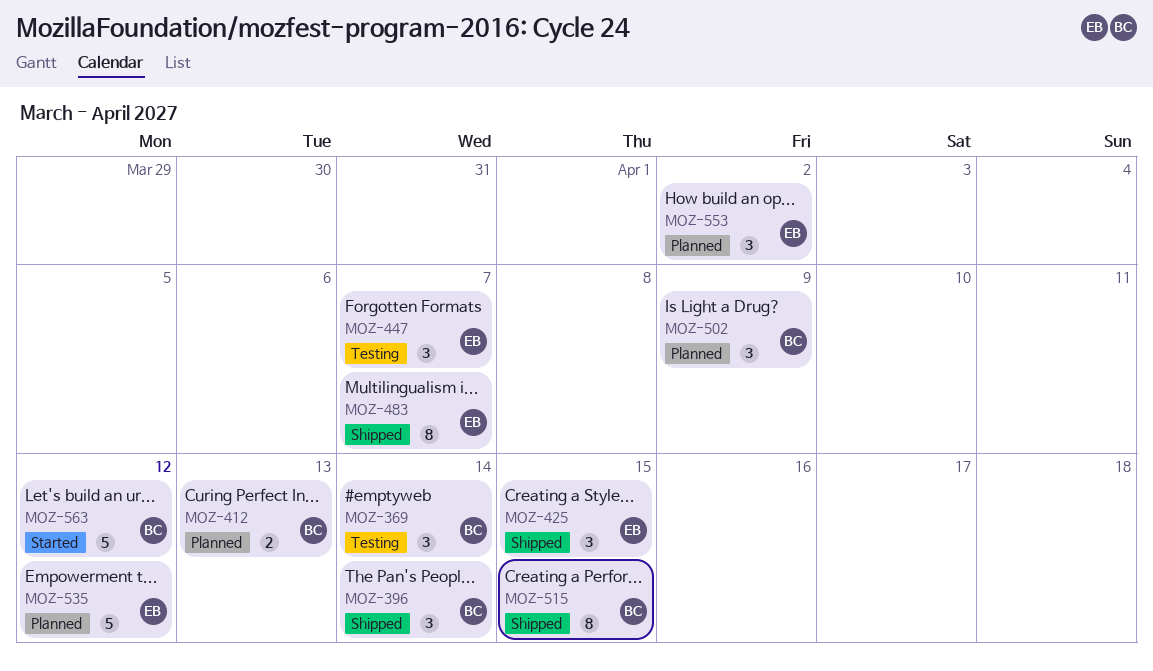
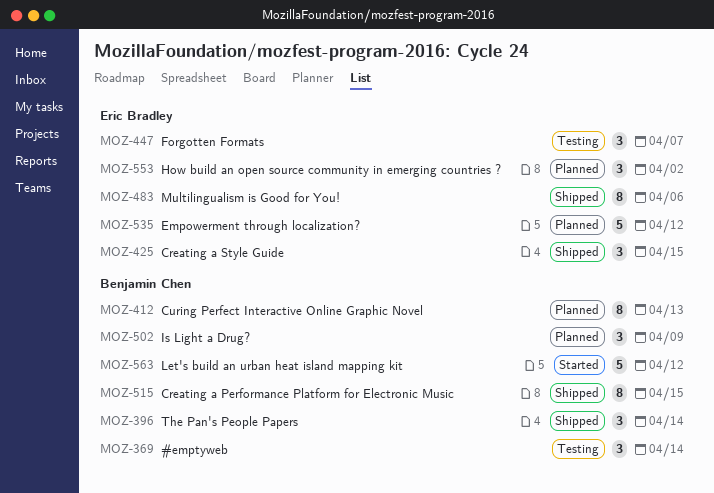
MOZ-412, estimate: 2 -> 8
MOZ-483, due: Apr 7 -> Apr 6

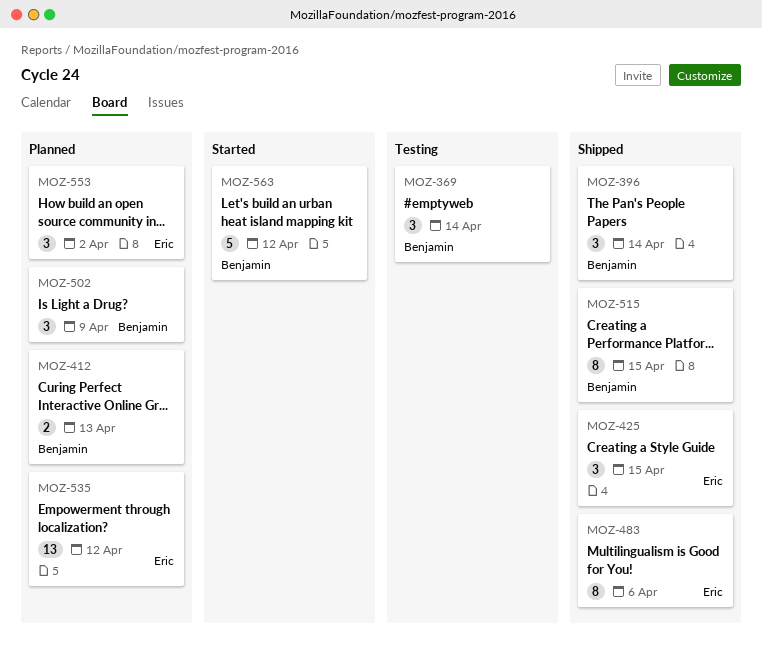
MOZ-412, estimate: 8 -> 2
MOZ-447: present -> none
MOZ-535, estimate: 5 -> 13

